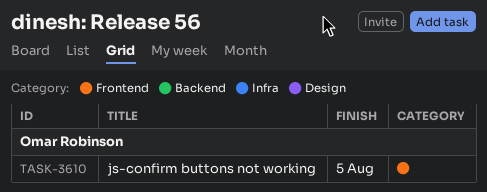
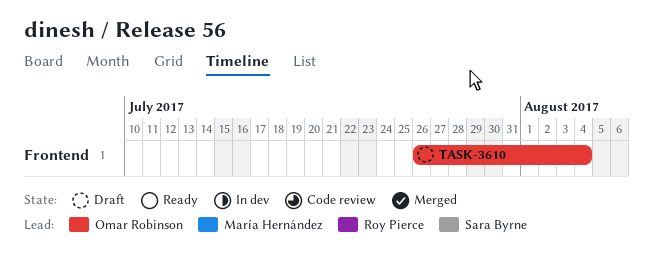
TASK-3610, due: Aug 5 -> Aug 4

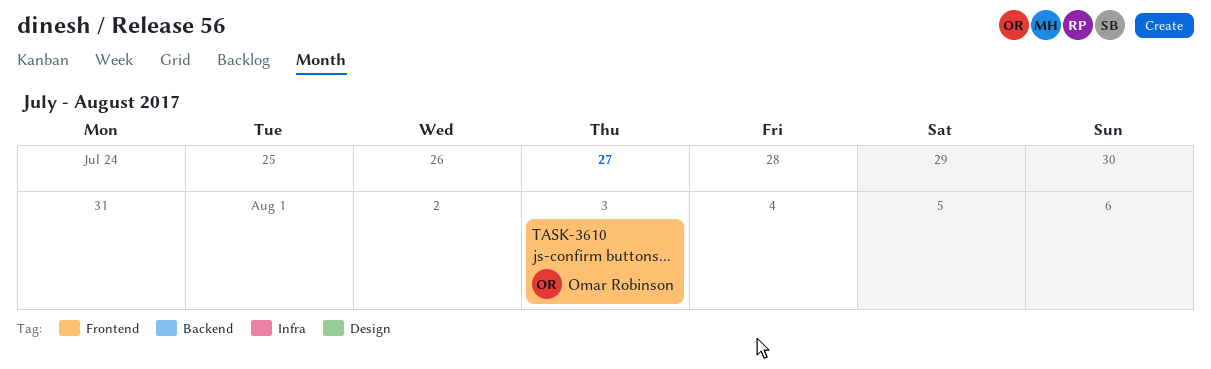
TASK-3610, due: Aug 4 -> Aug 3

